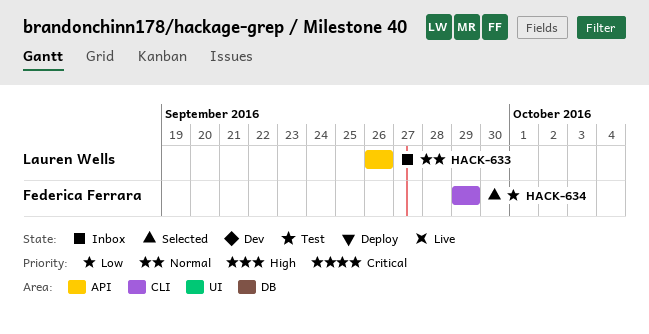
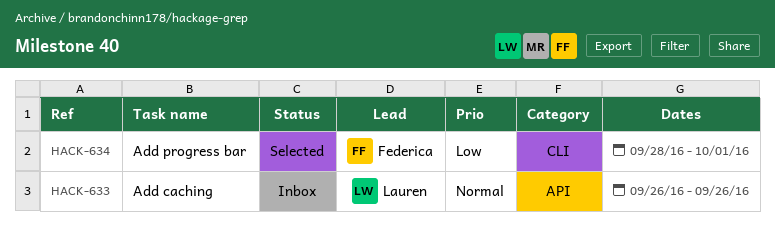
HACK-634, start: Sep 29 -> Sep 28
HACK-634, due: Sep 29 -> Oct 1

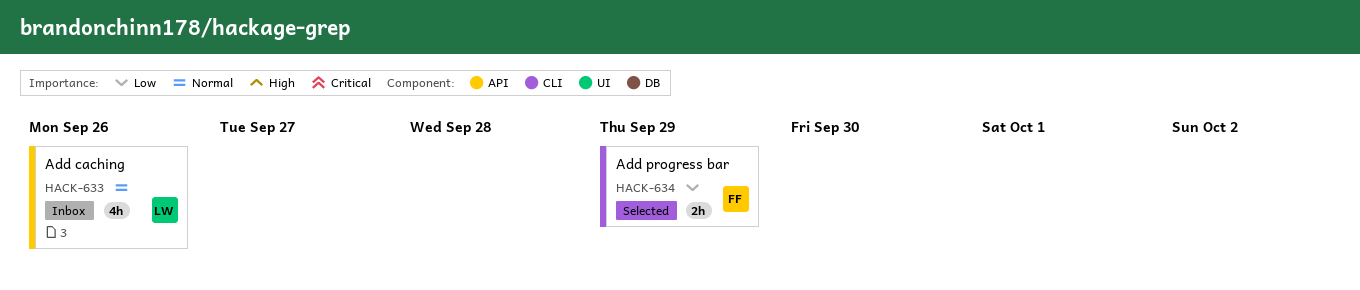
HACK-634, due: Oct 1 -> Sep 29

